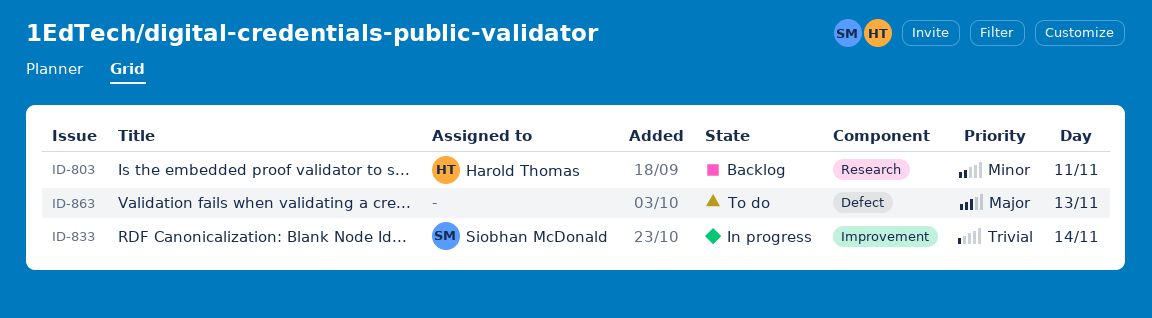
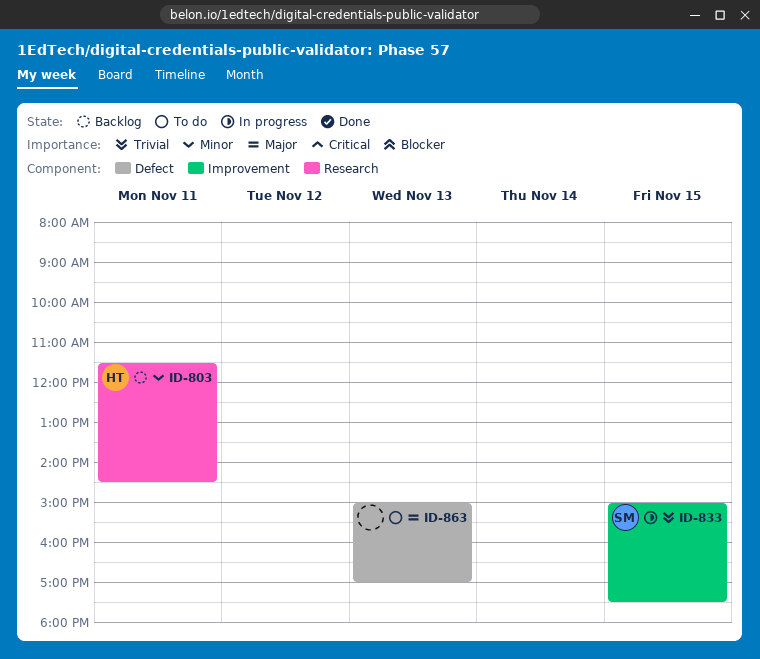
ID-833, day: Nov 14 -> Nov 15

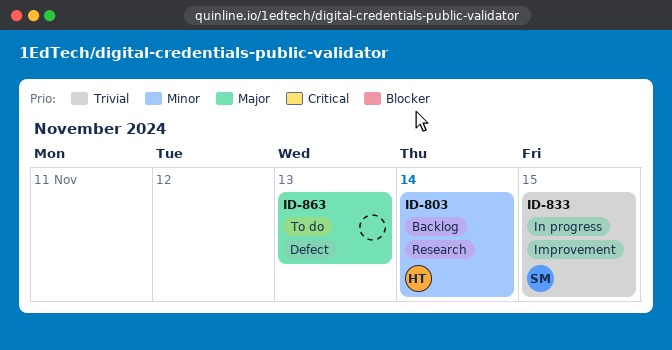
ID-803, day: Nov 11 -> Nov 14

